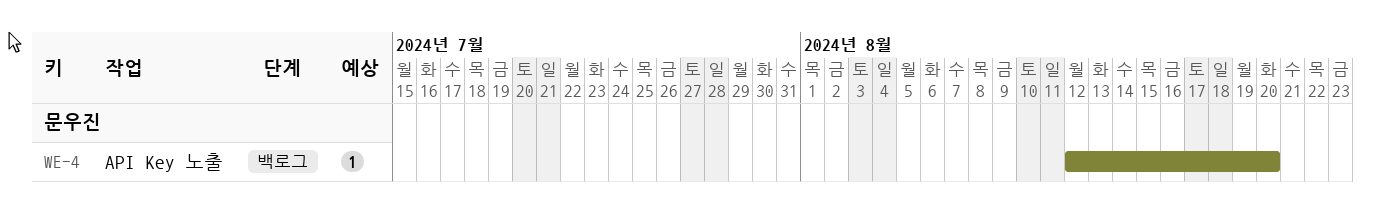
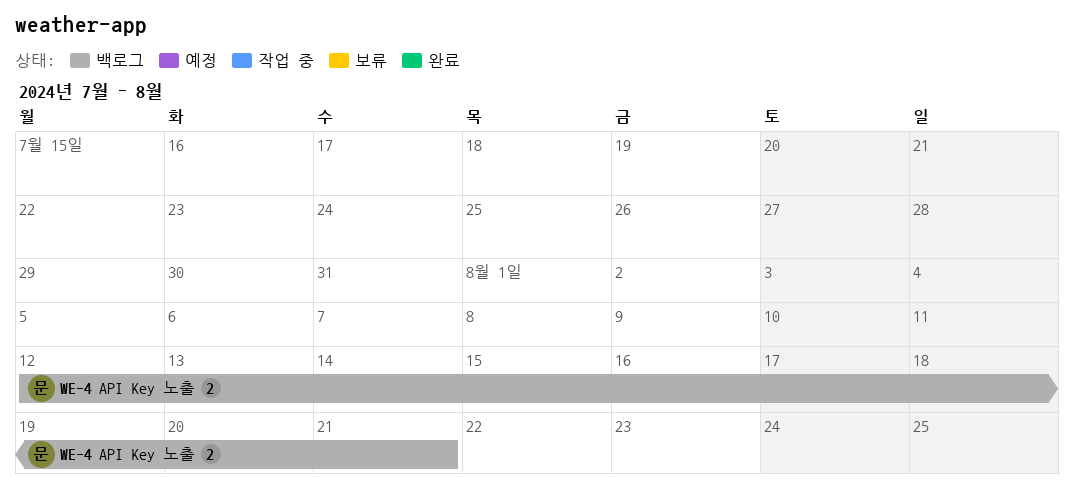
WE-4, estimate: 1 -> 2
WE-4, due: Aug 20 -> Aug 21

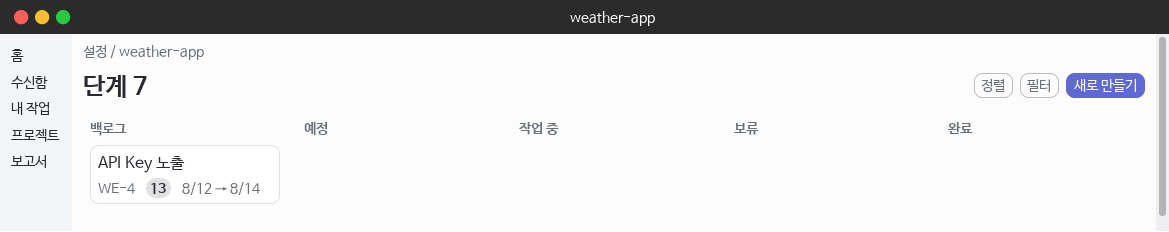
WE-4, estimate: 2 -> 13
WE-4, due: Aug 21 -> Aug 14

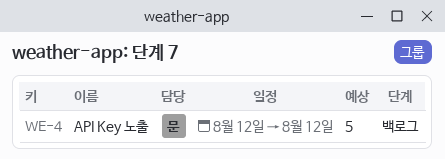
WE-4, estimate: 13 -> 5
WE-4, due: Aug 14 -> Aug 12

